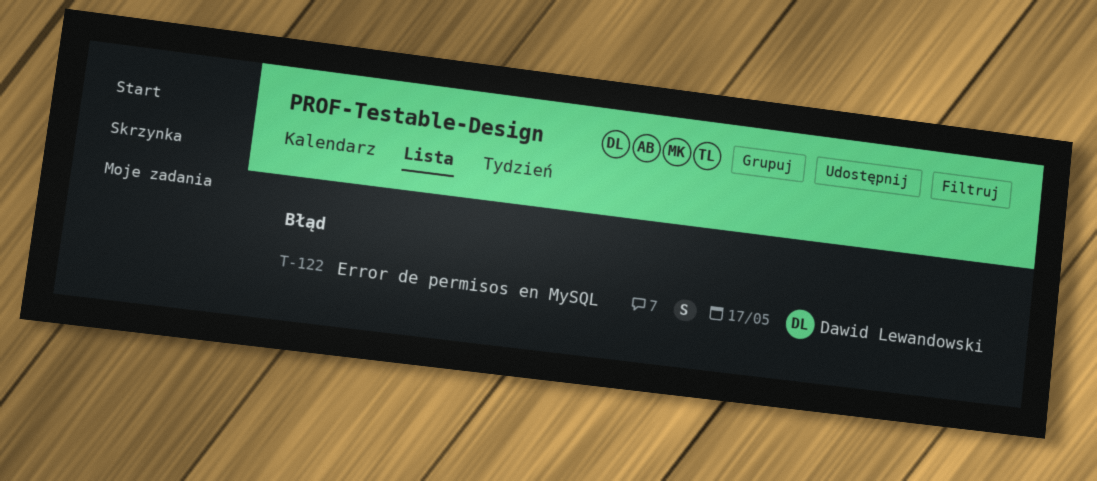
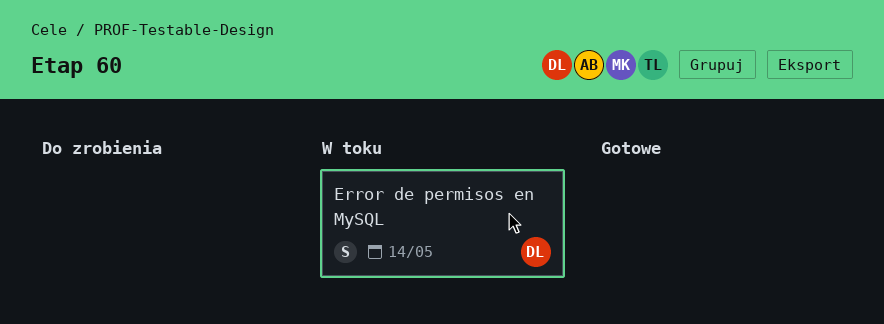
Error de permisos en MySQL, due: May 17 -> May 14

